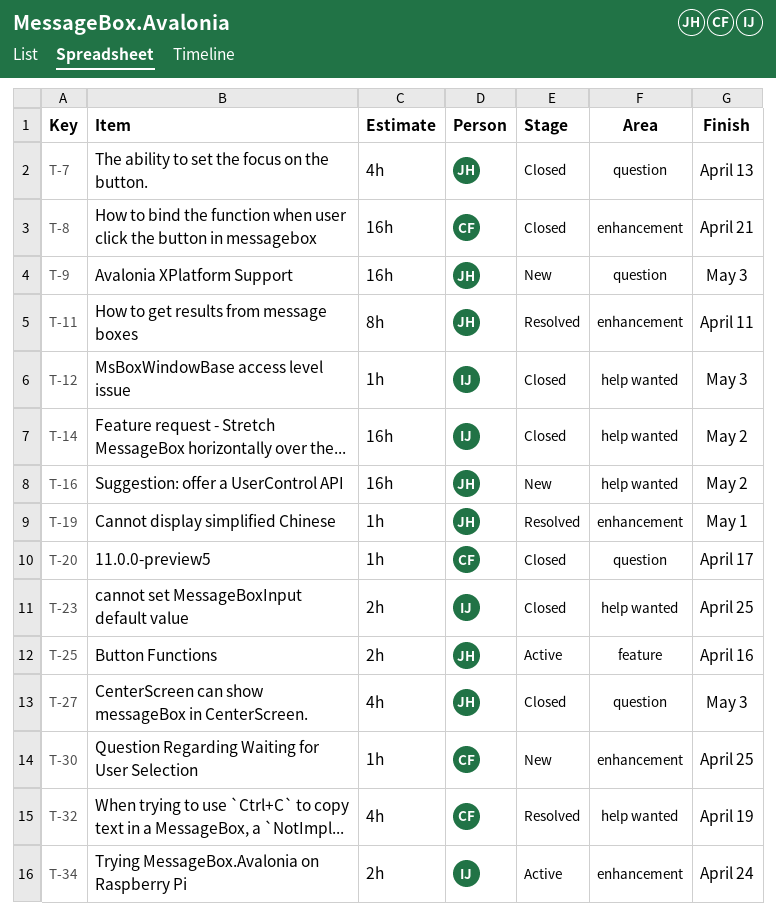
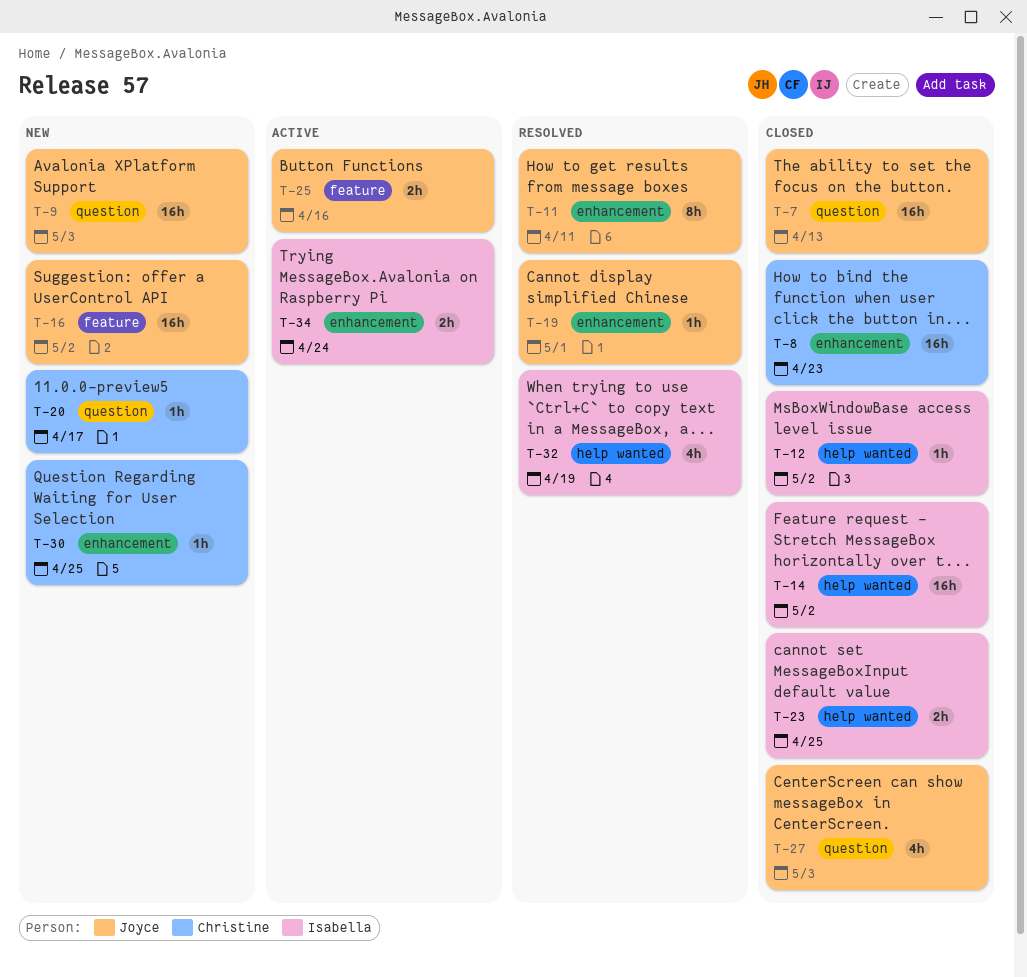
T-7, estimate: 4h -> 16h
T-8, due: Apr 21 -> Apr 23
T-12, due: May 3 -> May 2
T-16, label: help wanted -> feature
T-20, status: Closed -> New
T-32, owner: Christine -> Isabella

